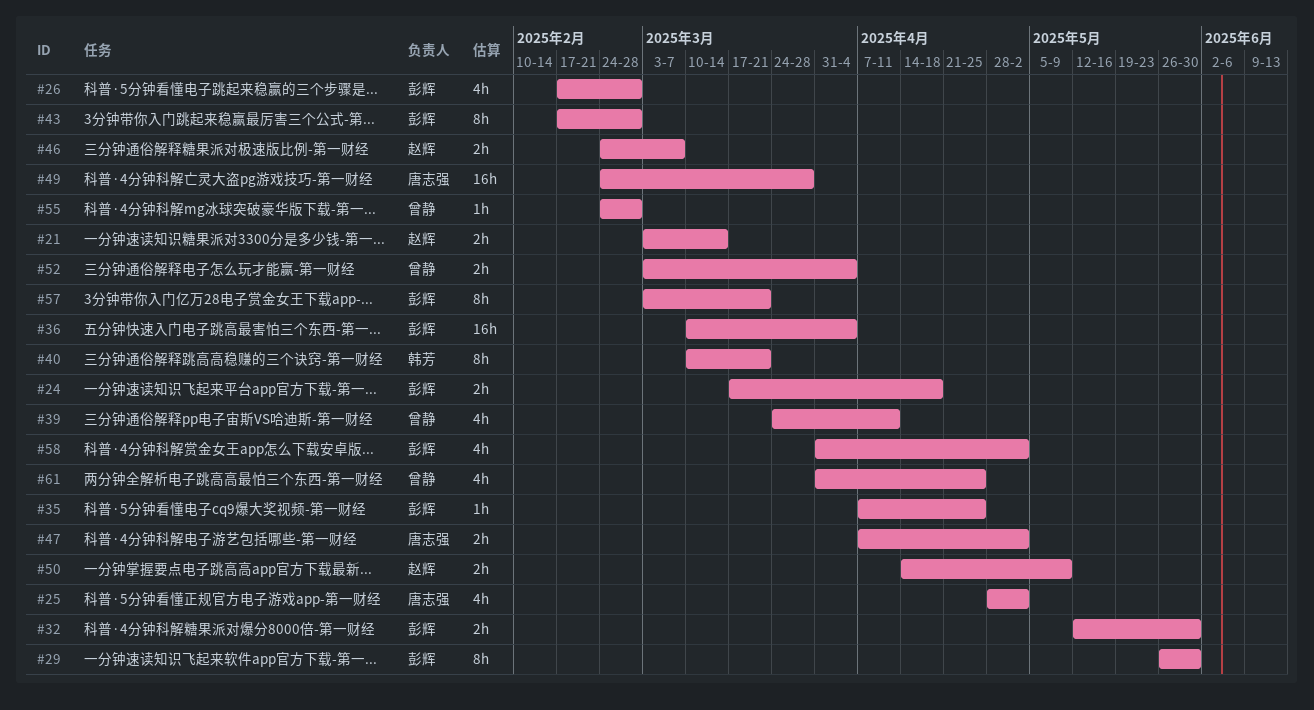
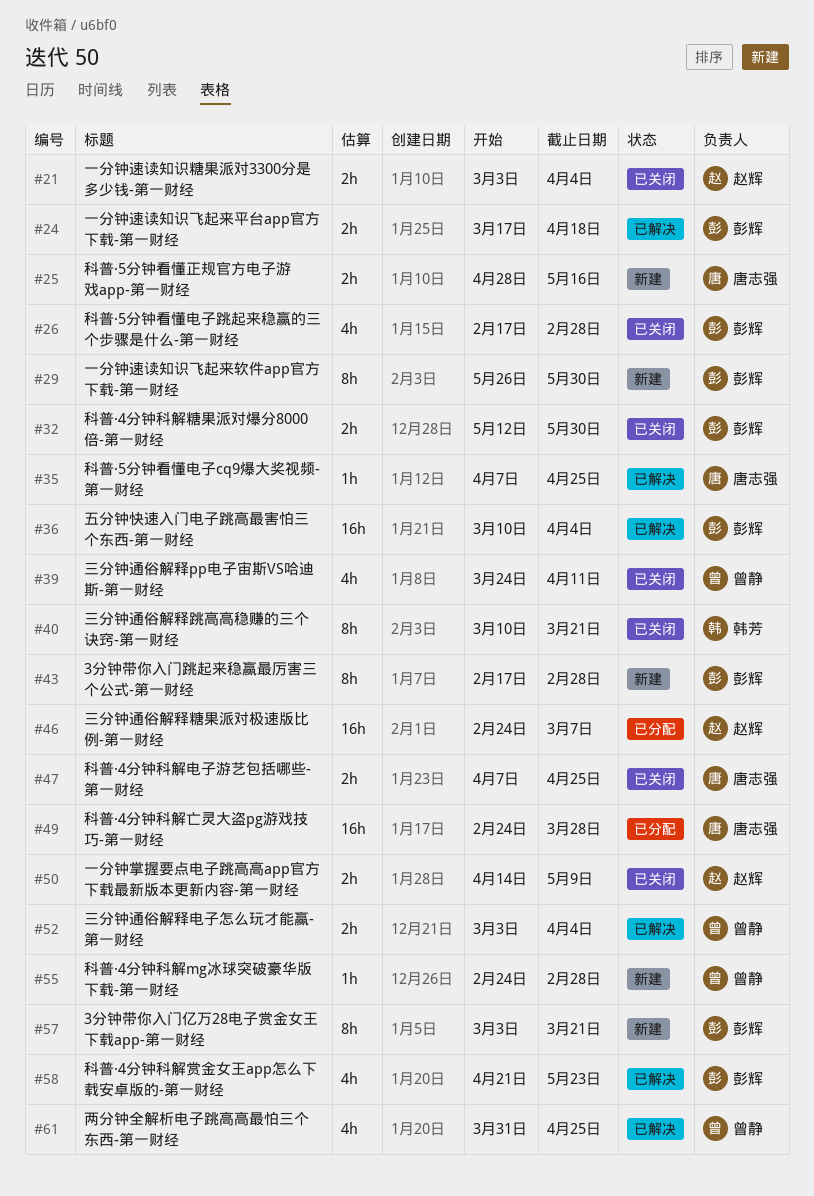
#21, due: Mar 14 -> Apr 4
#25, estimate: 4h -> 2h
#25, due: May 2 -> May 16
#35, owner: 彭辉 -> 唐志强
#46, estimate: 2h -> 16h
#47, due: May 2 -> Apr 25
#58, start: Mar 31 -> Apr 21
#58, due: May 2 -> May 23

